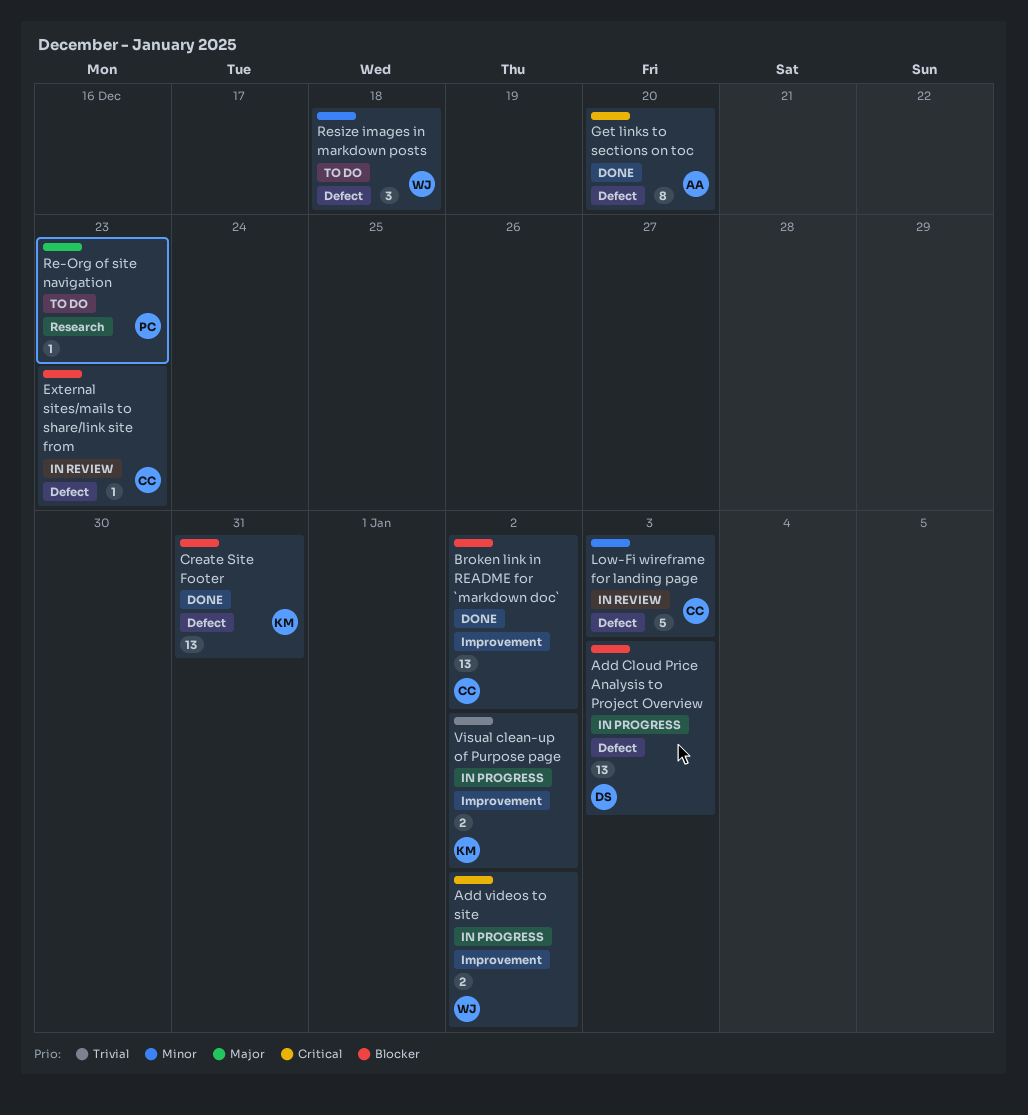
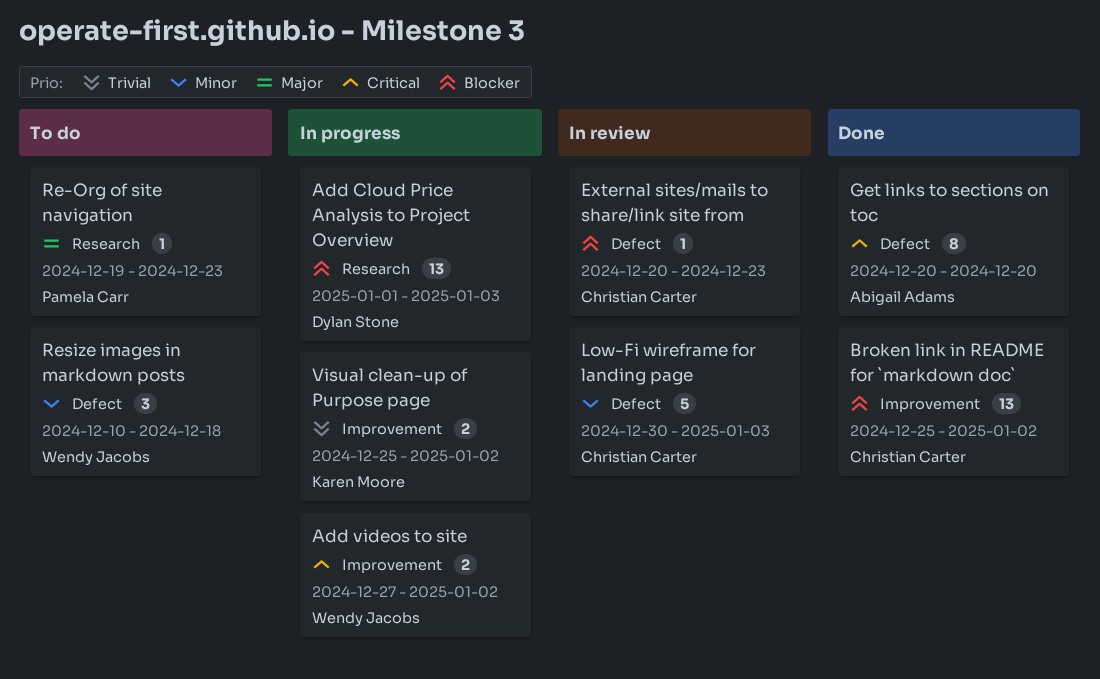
Add Cloud Price Analysis to Project Overview, label: Defect -> Research
Create Site Footer: present -> none

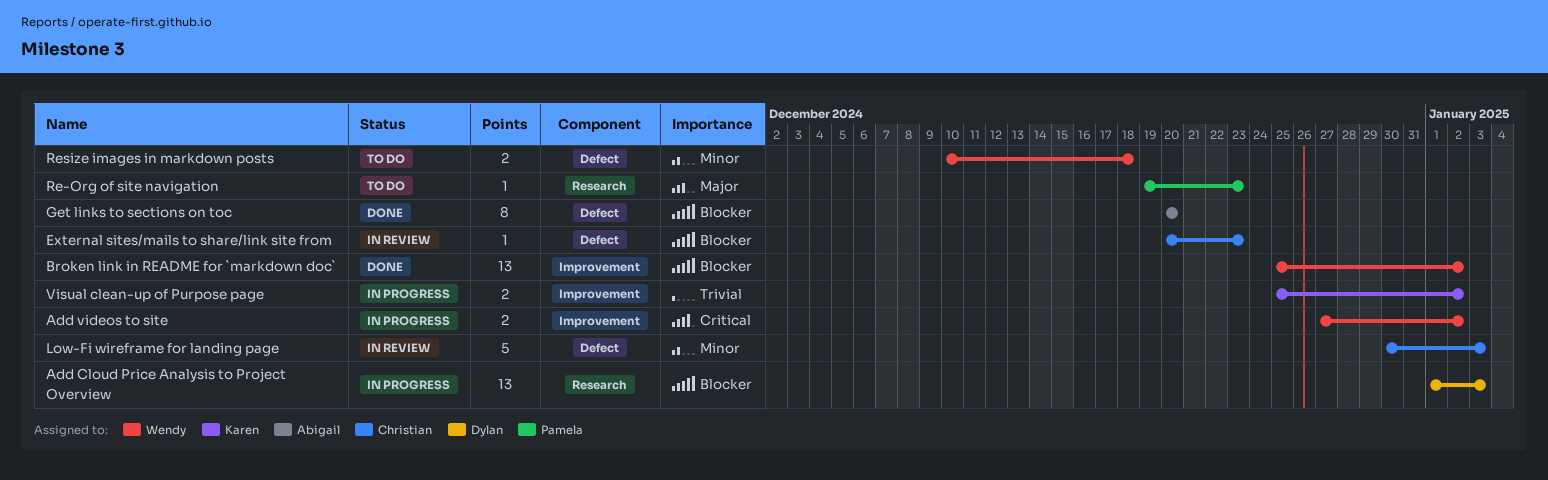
Broken link in README for `markdown doc`, owner: Christian Carter -> Wendy Jacobs
Get links to sections on toc, priority: Critical -> Blocker
Resize images in markdown posts, estimate: 3 -> 2

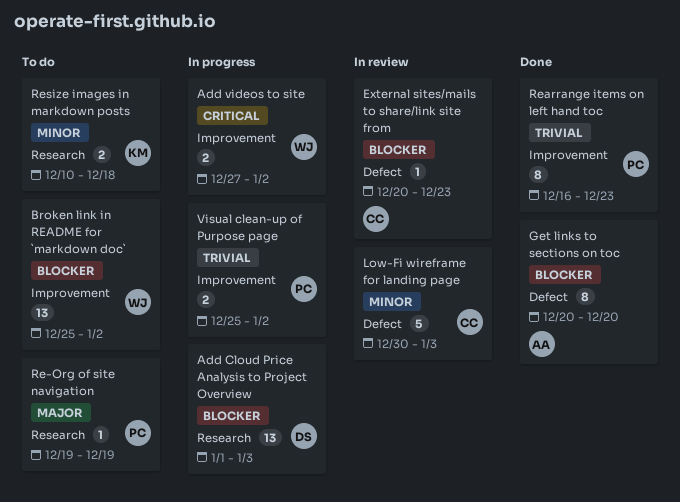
Broken link in README for `markdown doc`, status: Done -> To do
Re-Org of site navigation, due: Dec 23 -> Dec 19
Rearrange items on left hand toc: none -> present
Resize images in markdown posts, owner: Wendy -> Karen
Resize images in markdown posts, label: Defect -> Research
Visual clean-up of Purpose page, owner: Karen -> Pamela

